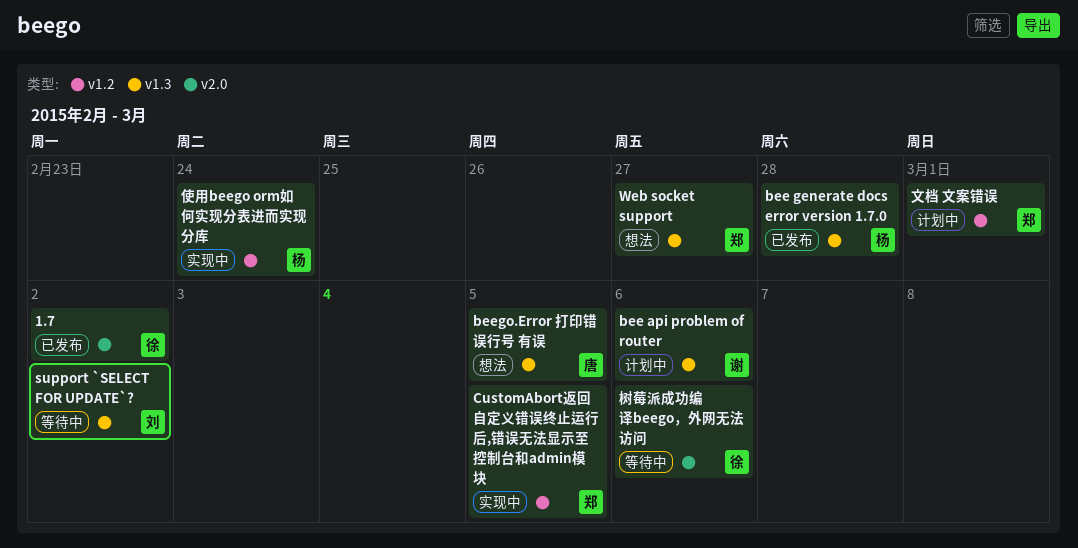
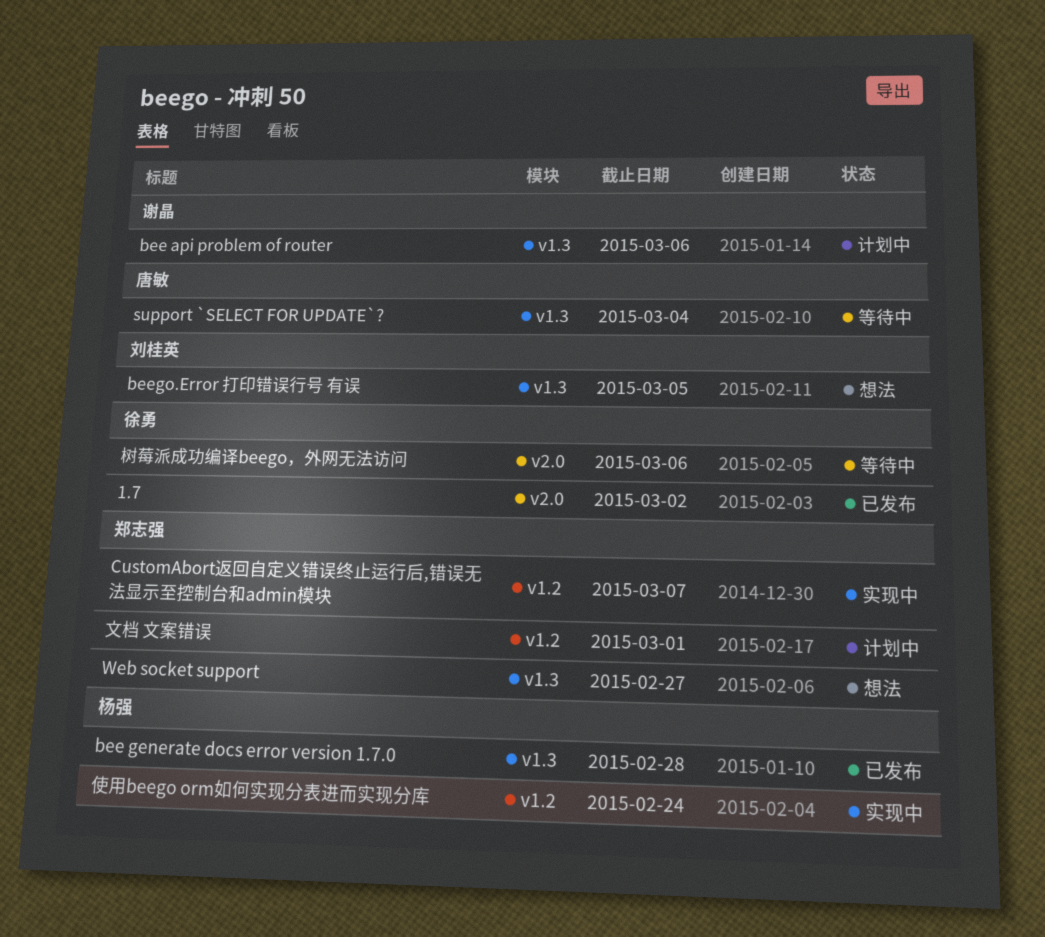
beego.Error 打印错误行号 有误, owner: 唐敏 -> 刘桂英
CustomAbort返回自定义错误终止运行后,错误无法显示至控制台和admin模块, due: Mar 5 -> Mar 7
support `SELECT FOR UPDATE`?, owner: 刘桂英 -> 唐敏
support `SELECT FOR UPDATE`?, due: Mar 2 -> Mar 4

